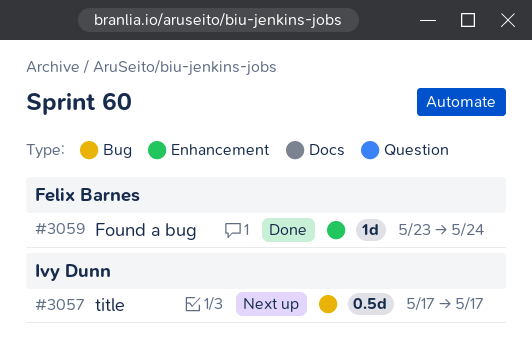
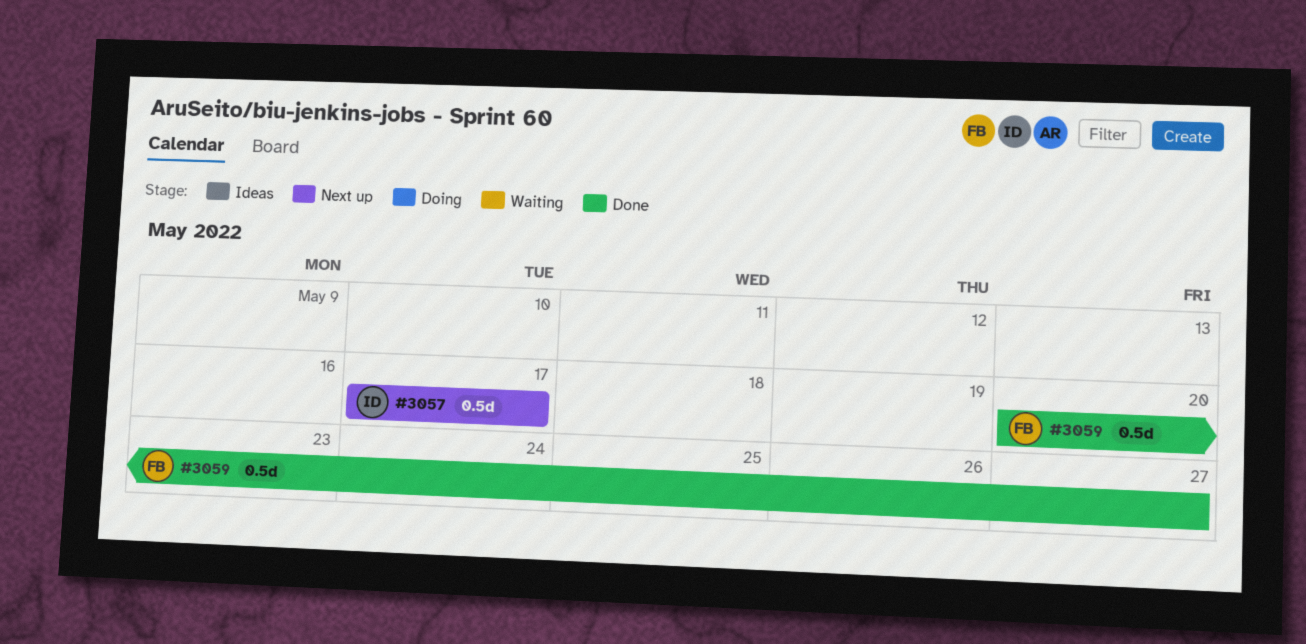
#3059, estimate: 1d -> 0.5d
#3059, start: May 23 -> May 20
#3059, due: May 24 -> May 27

